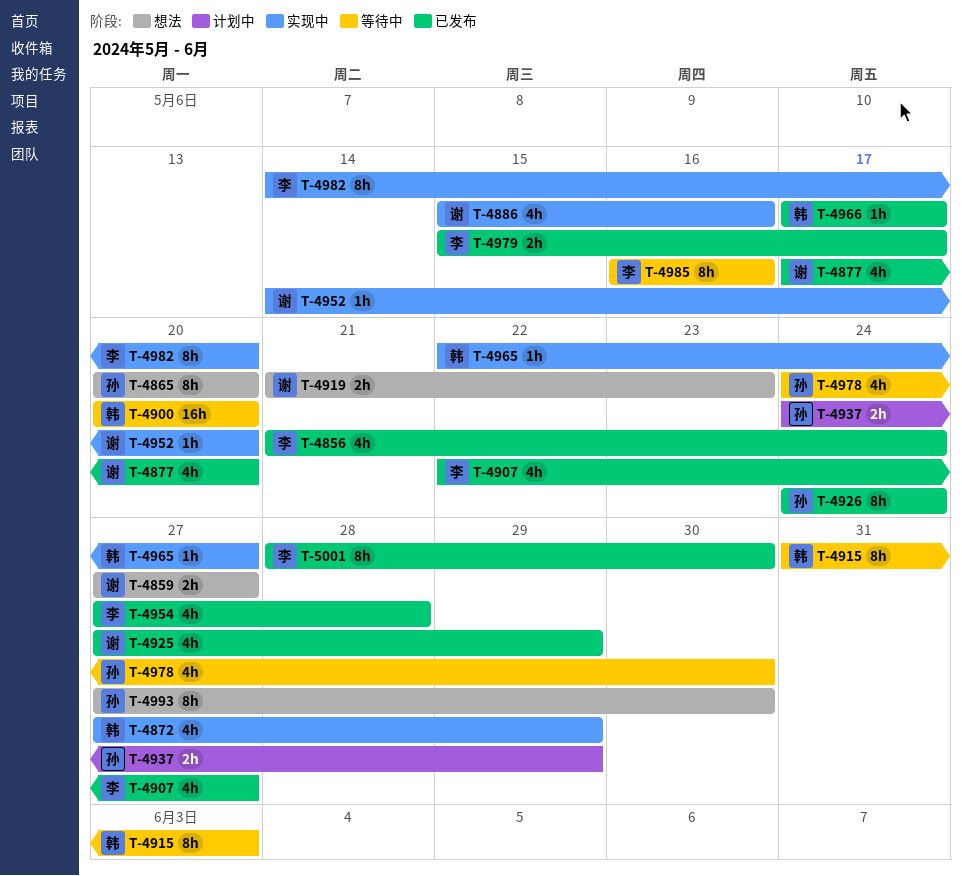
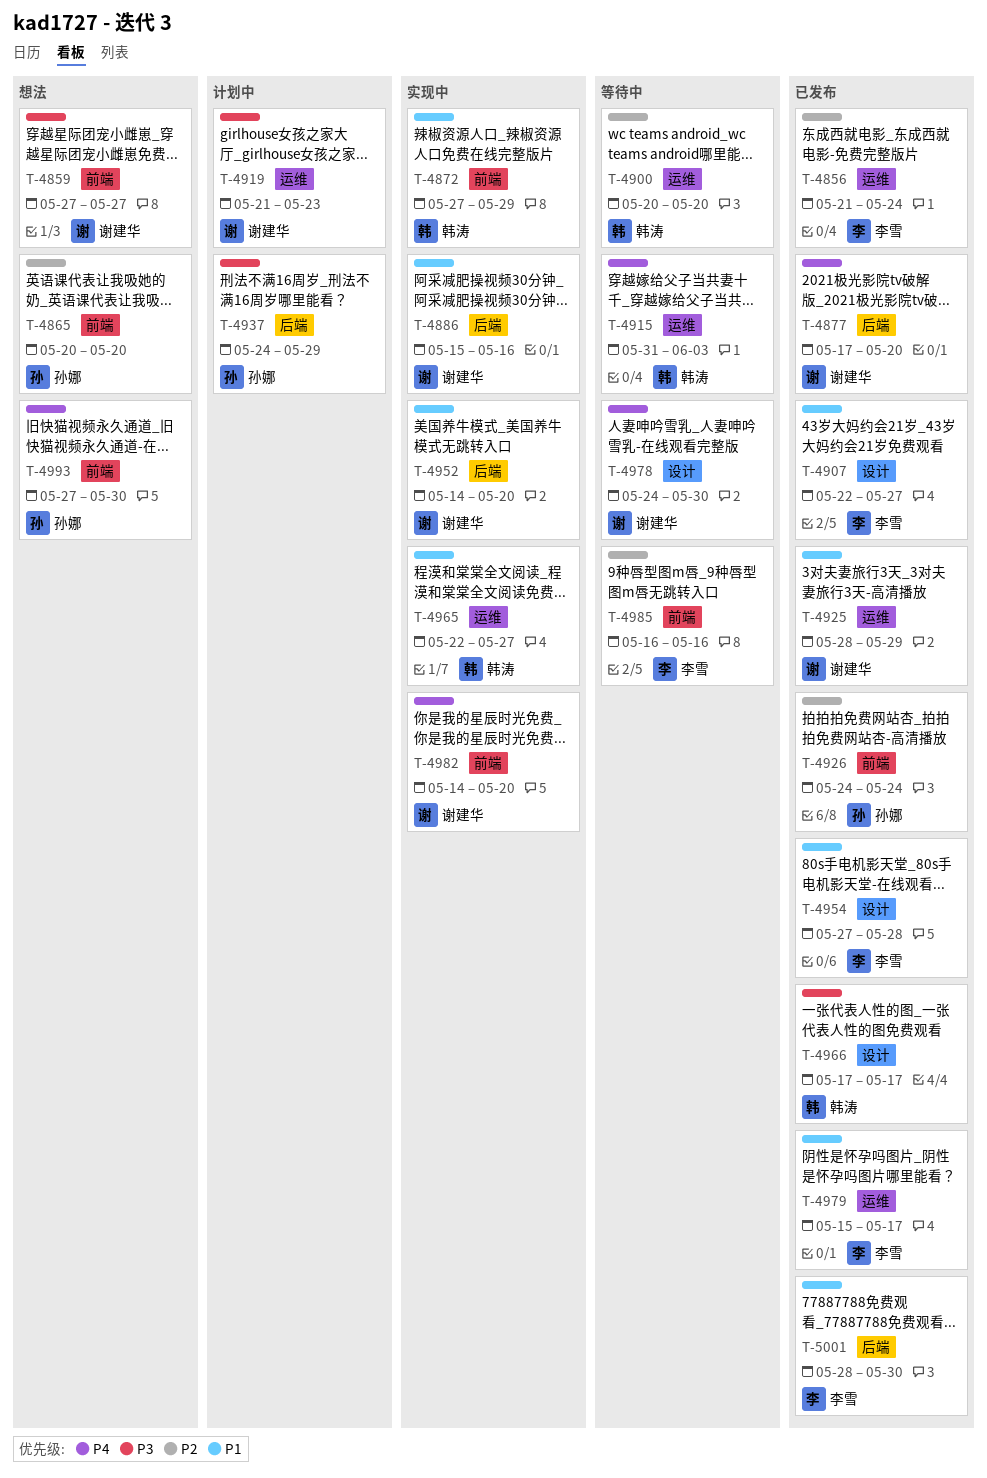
T-4919, status: 想法 -> 计划中
T-4925, start: May 27 -> May 28
T-4978, owner: 孙娜 -> 谢建华
T-4982, owner: 李雪 -> 谢建华

